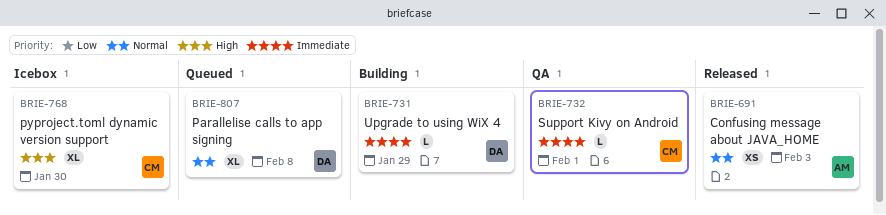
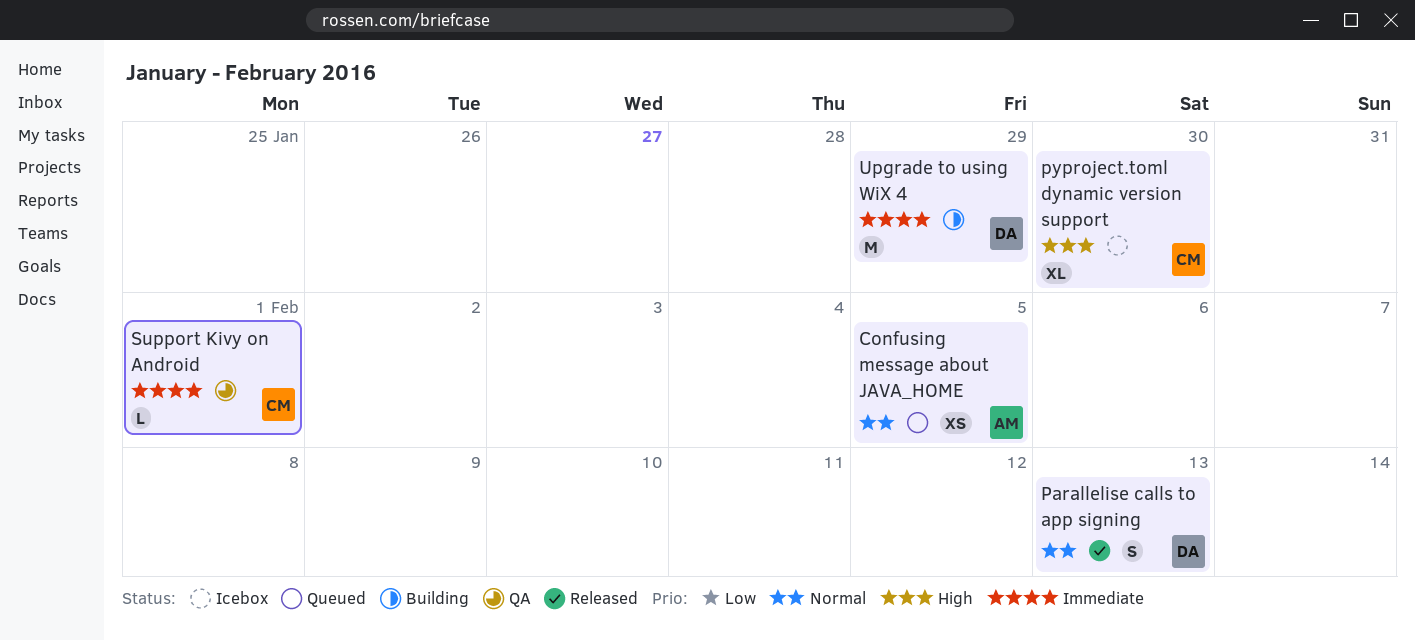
Confusing message about JAVA_HOME, status: Released -> Queued
Confusing message about JAVA_HOME, due: Feb 3 -> Feb 5
Parallelise calls to app signing, status: Queued -> Released
Parallelise calls to app signing, estimate: XL -> S
Parallelise calls to app signing, due: Feb 8 -> Feb 13
Upgrade to using WiX 4, estimate: L -> M

